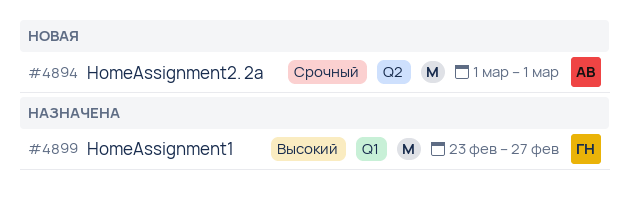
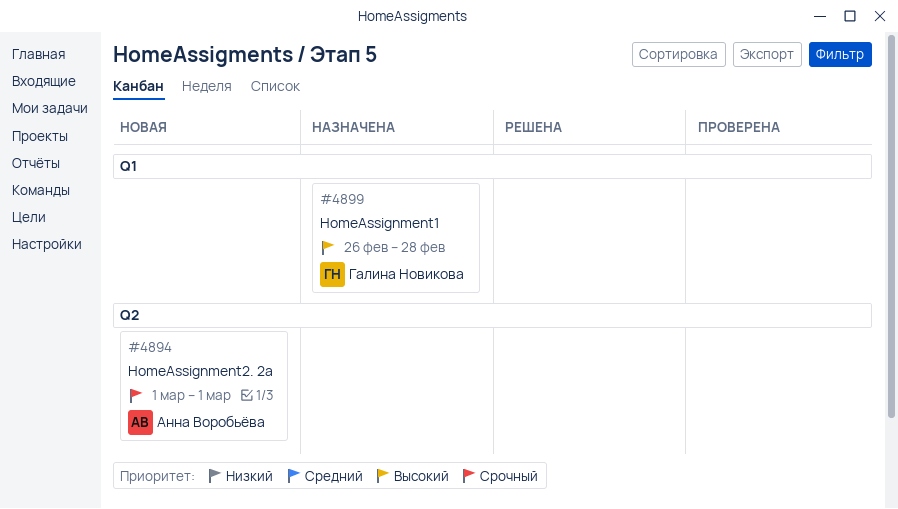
#4899, start: Feb 23 -> Feb 26
#4899, due: Feb 27 -> Feb 28

